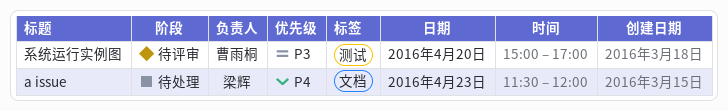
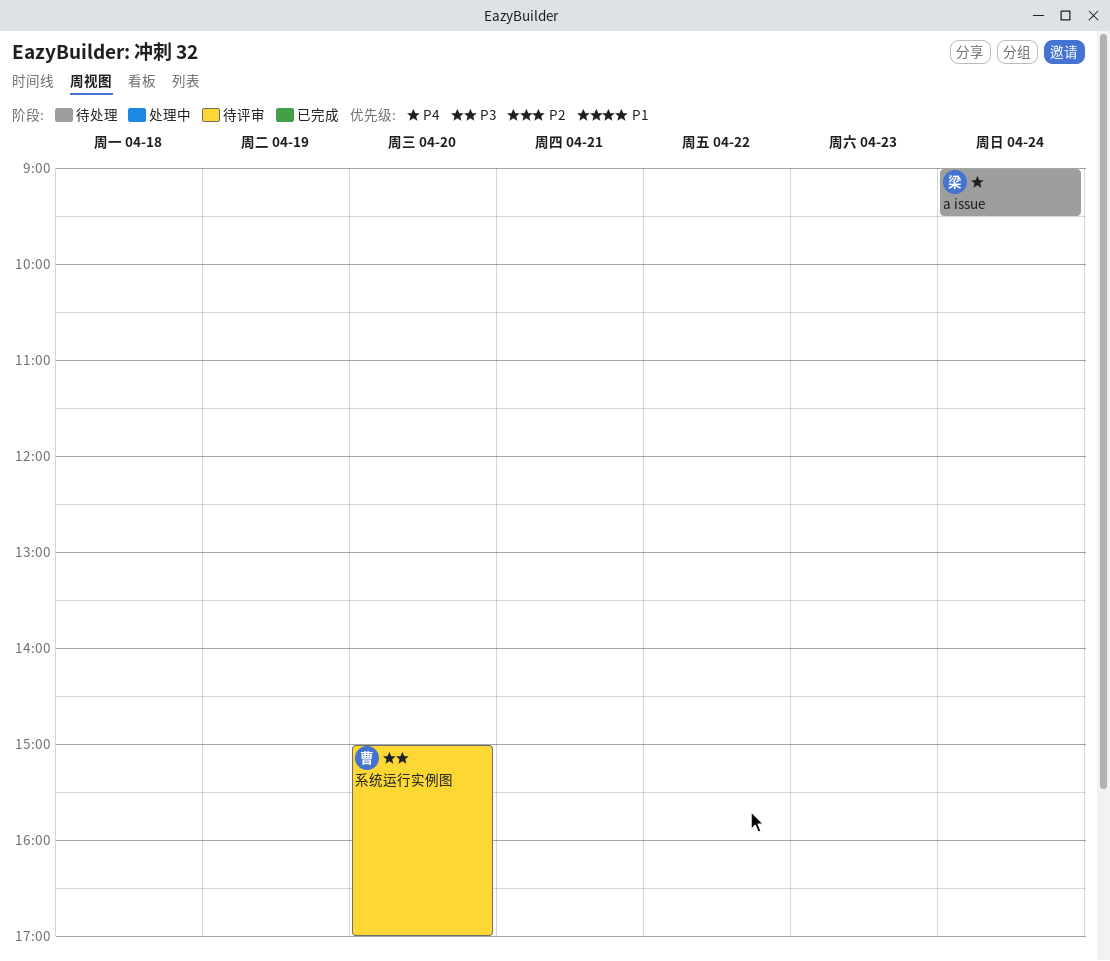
a issue, day: Apr 23 -> Apr 24
a issue, begins: 11:30 -> 09:00
a issue, ends: 12:00 -> 09:30

